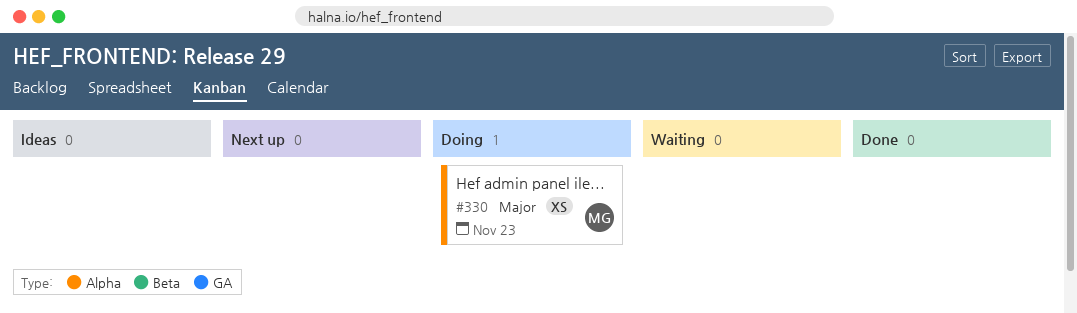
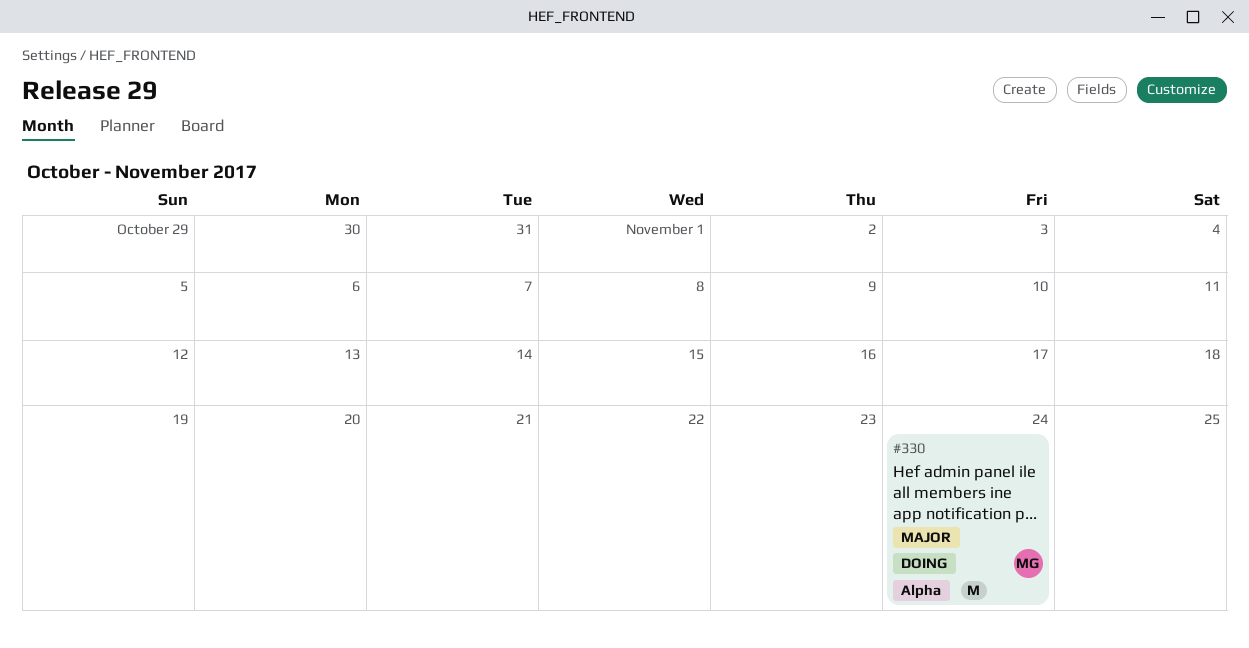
#330, estimate: XS -> M
#330, due: Nov 23 -> Nov 24

